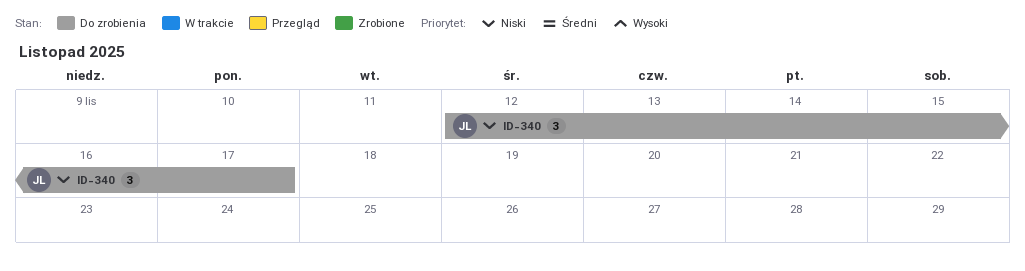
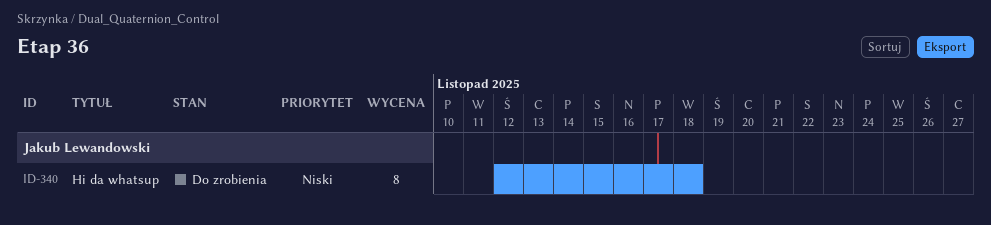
ID-340, estimate: 3 -> 8
ID-340, due: Nov 17 -> Nov 18

